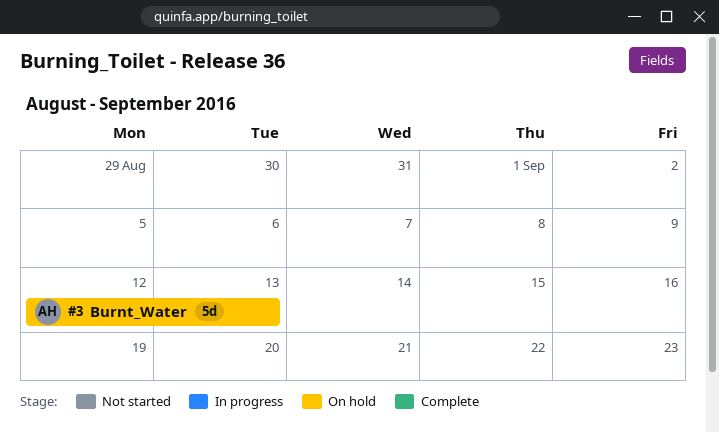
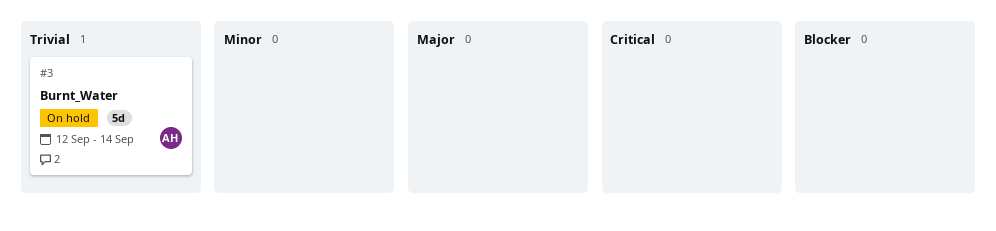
#3, due: Sep 13 -> Sep 14

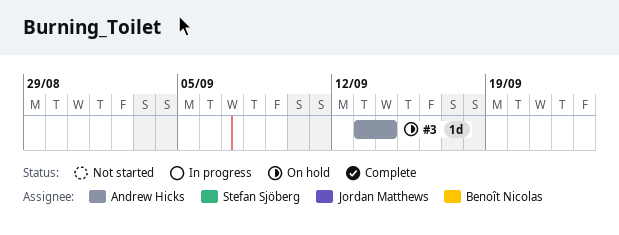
#3, estimate: 5d -> 1d
#3, start: Sep 12 -> Sep 13

